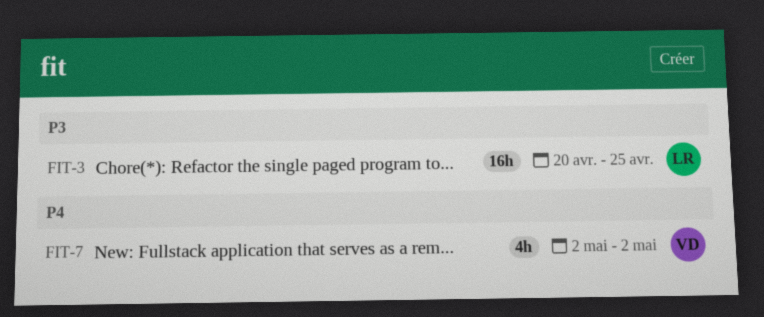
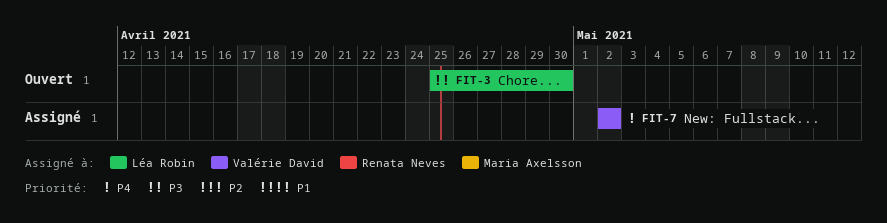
FIT-3, start: Apr 20 -> Apr 25
FIT-3, due: Apr 25 -> Apr 30

